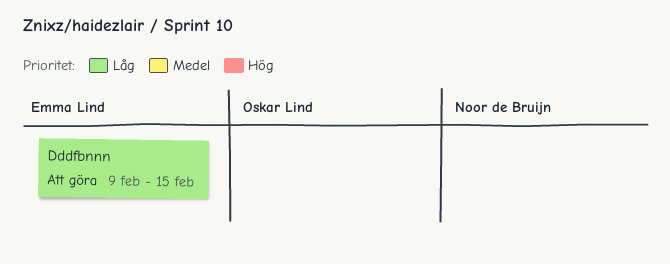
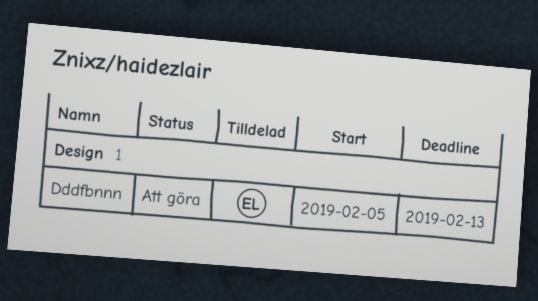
Dddfbnnn, start: Feb 9 -> Feb 5
Dddfbnnn, due: Feb 15 -> Feb 13

